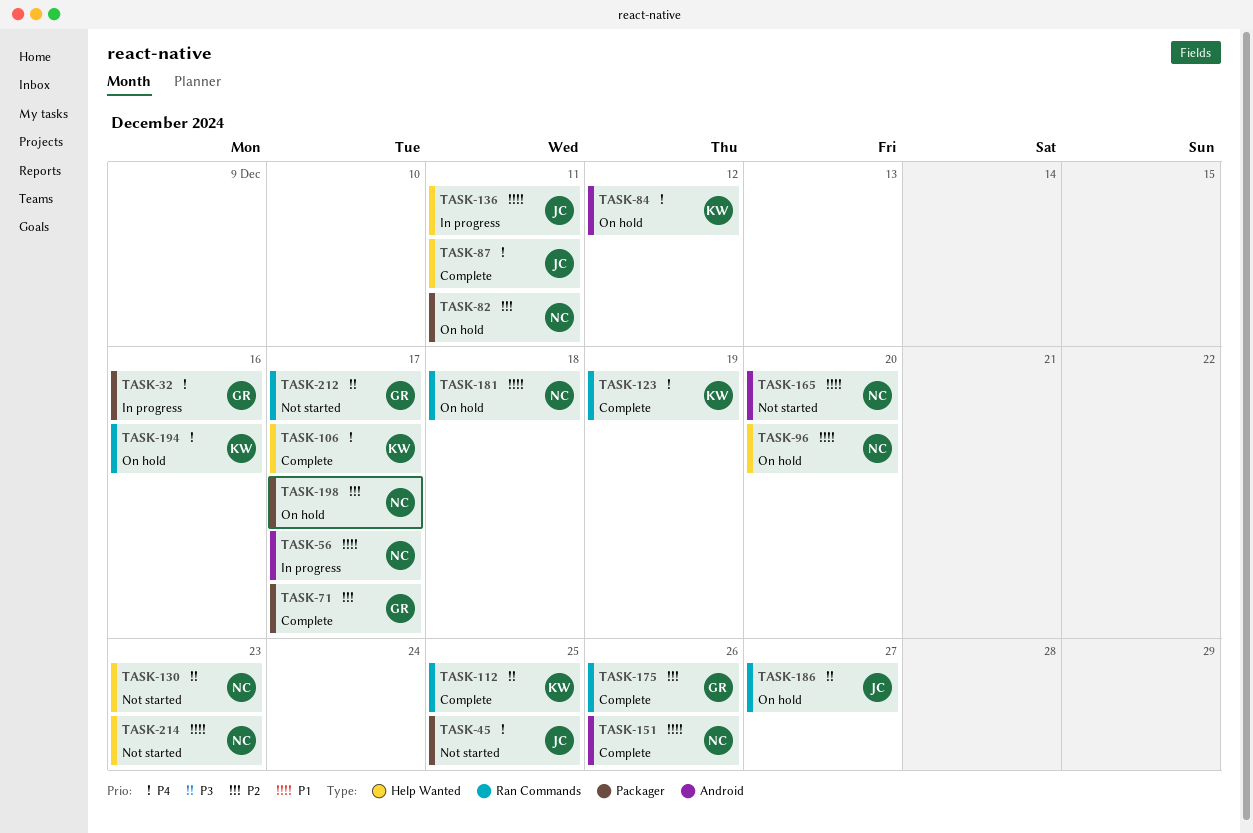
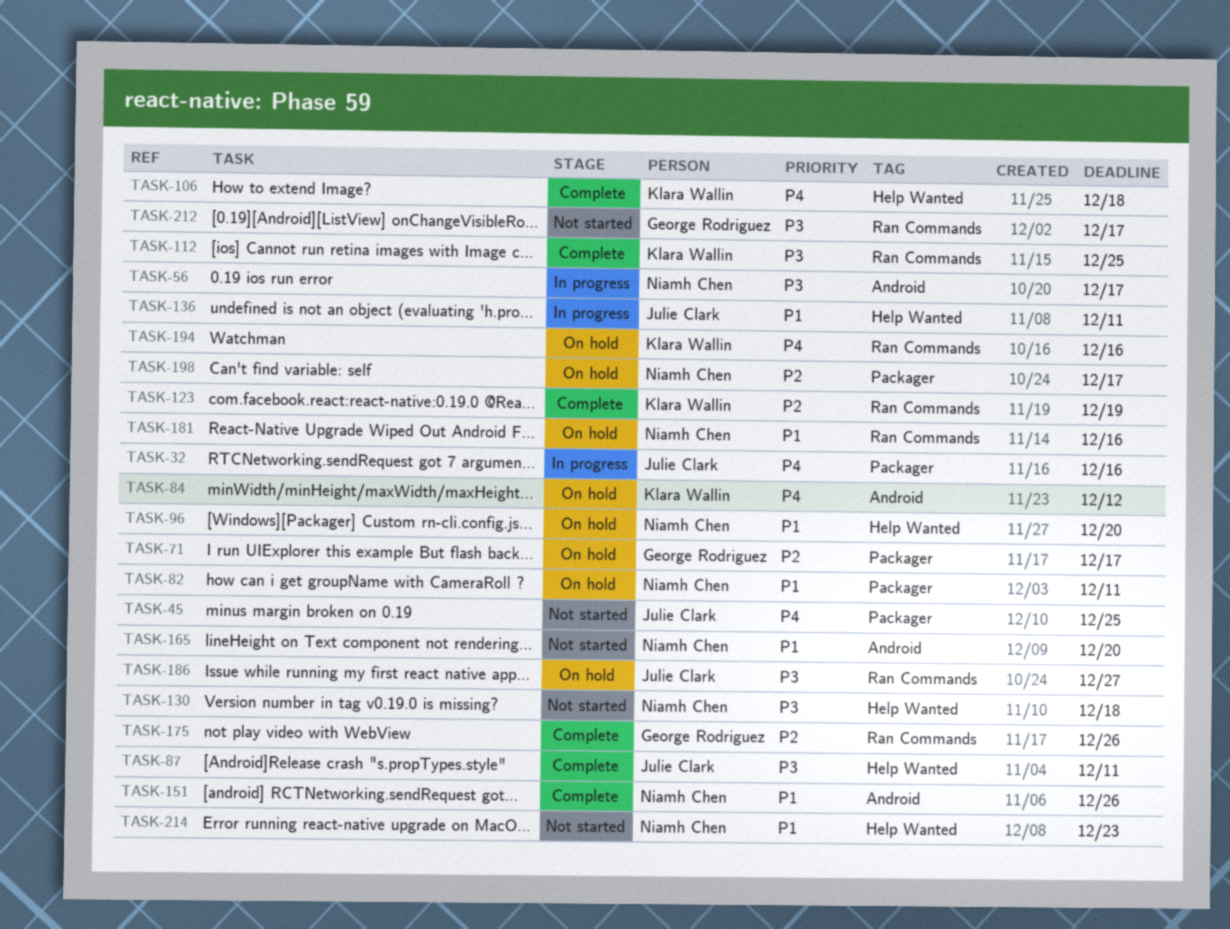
TASK-32, owner: George Rodriguez -> Julie Clark
TASK-56, priority: P1 -> P3
TASK-71, status: Complete -> On hold
TASK-82, priority: P2 -> P1
TASK-87, priority: P4 -> P3
TASK-106, due: Dec 17 -> Dec 18
TASK-123, priority: P4 -> P2
TASK-130, due: Dec 23 -> Dec 18
TASK-181, due: Dec 18 -> Dec 16

